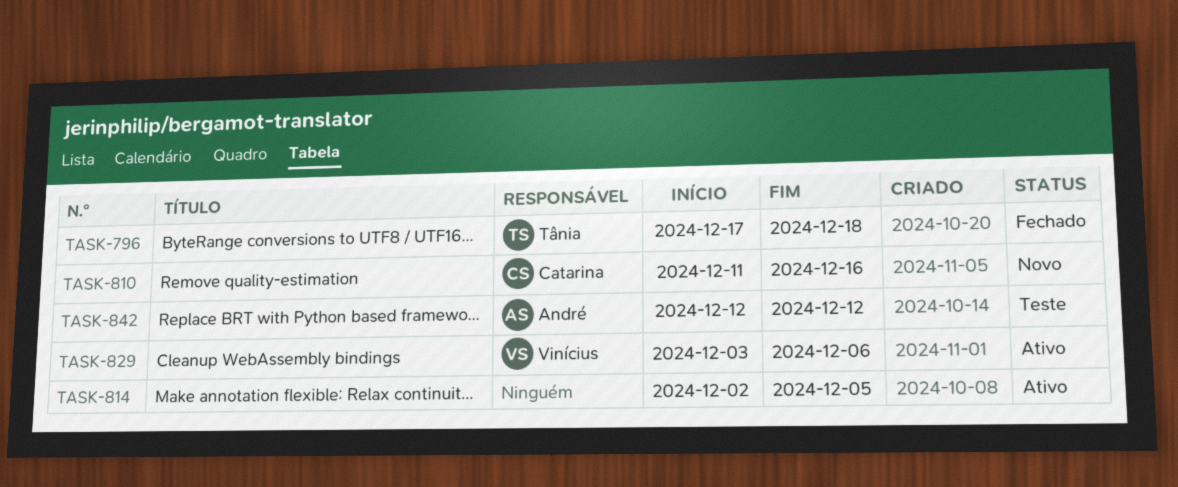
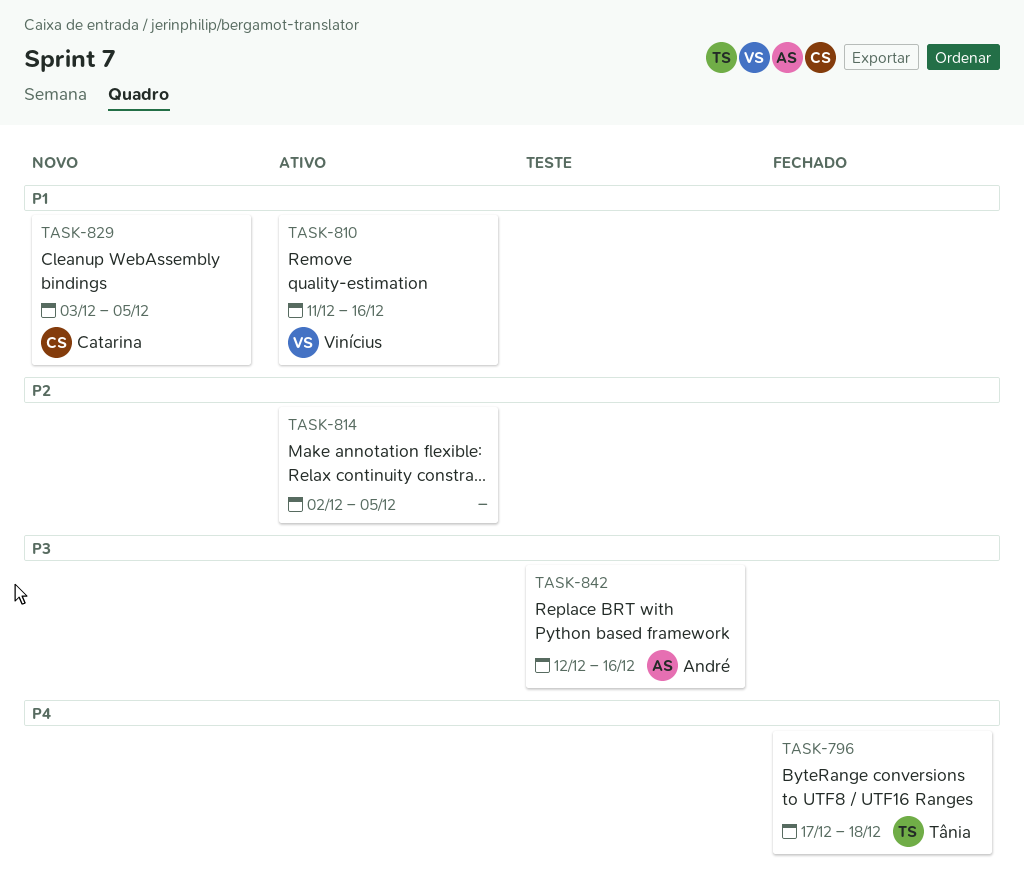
TASK-810, status: Novo -> Ativo
TASK-810, owner: Catarina -> Vinícius
TASK-829, status: Ativo -> Novo
TASK-829, owner: Vinícius -> Catarina
TASK-829, due: Dec 6 -> Dec 5
TASK-842, due: Dec 12 -> Dec 16

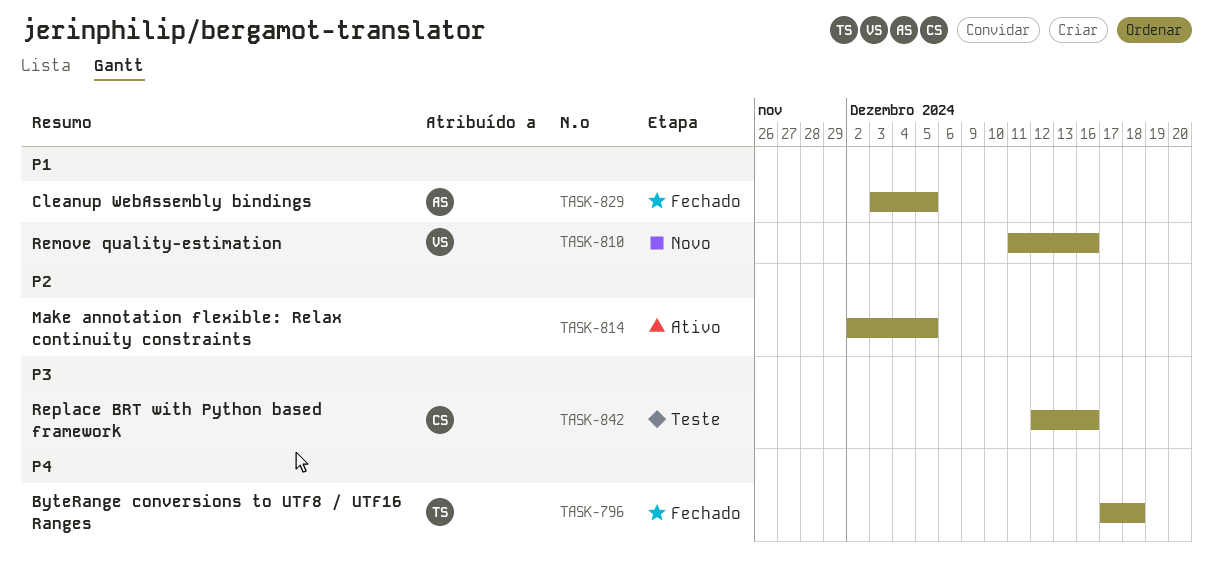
TASK-810, status: Ativo -> Novo
TASK-829, status: Novo -> Fechado
TASK-829, owner: Catarina -> André
TASK-842, owner: André -> Catarina

